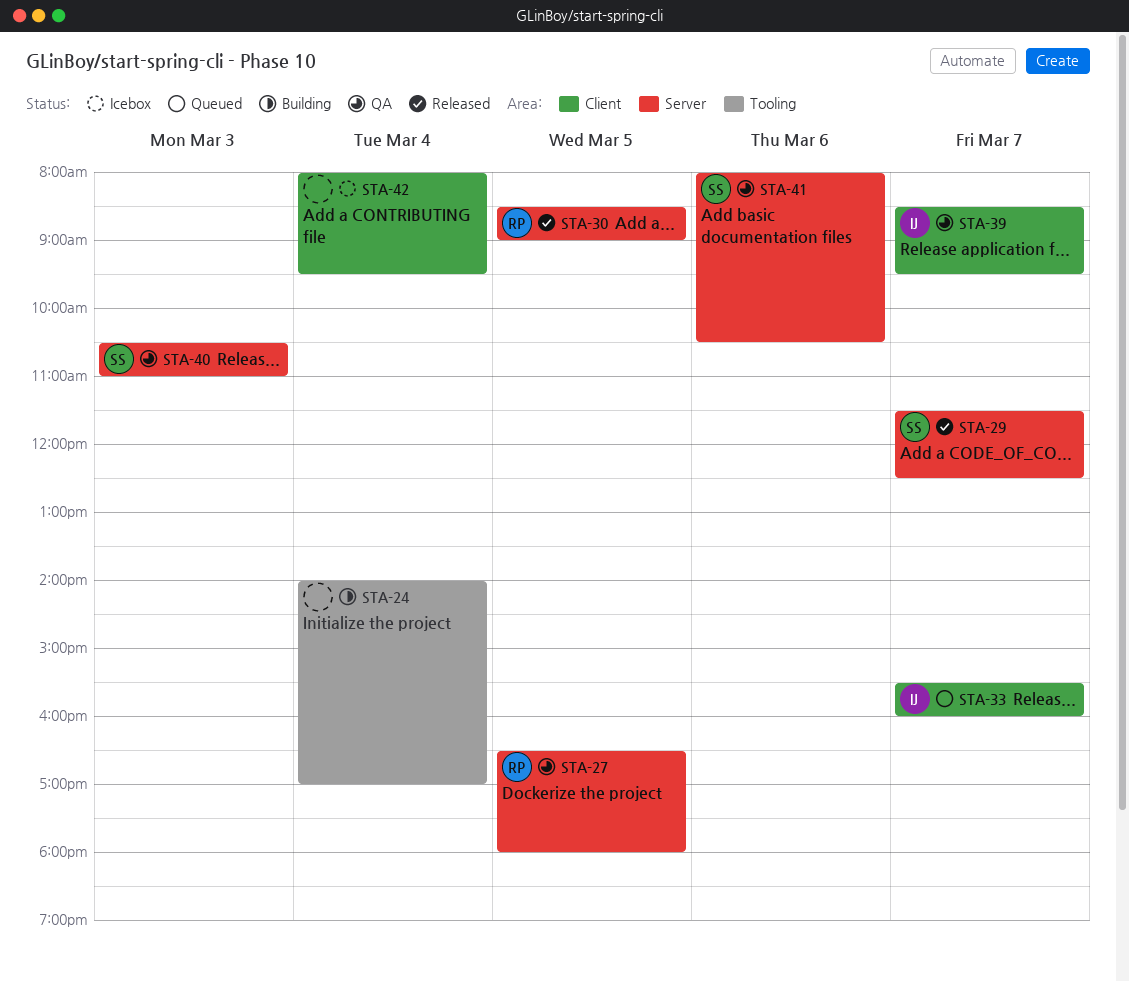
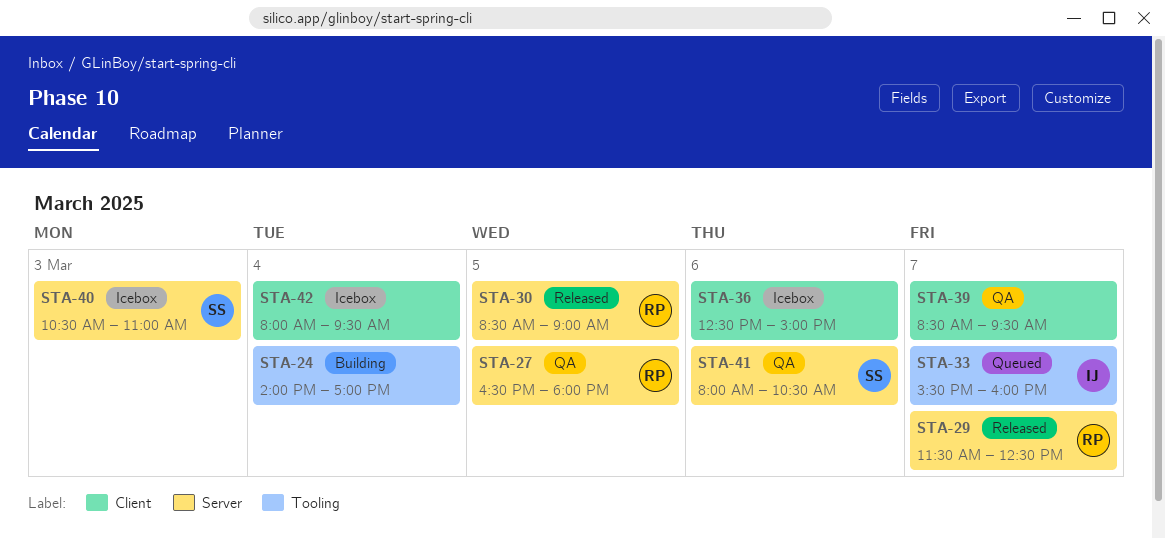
STA-29, owner: SS -> RP
STA-33, label: Client -> Tooling
STA-36: none -> present
STA-39, owner: IJ -> none
STA-40, status: QA -> Icebox

